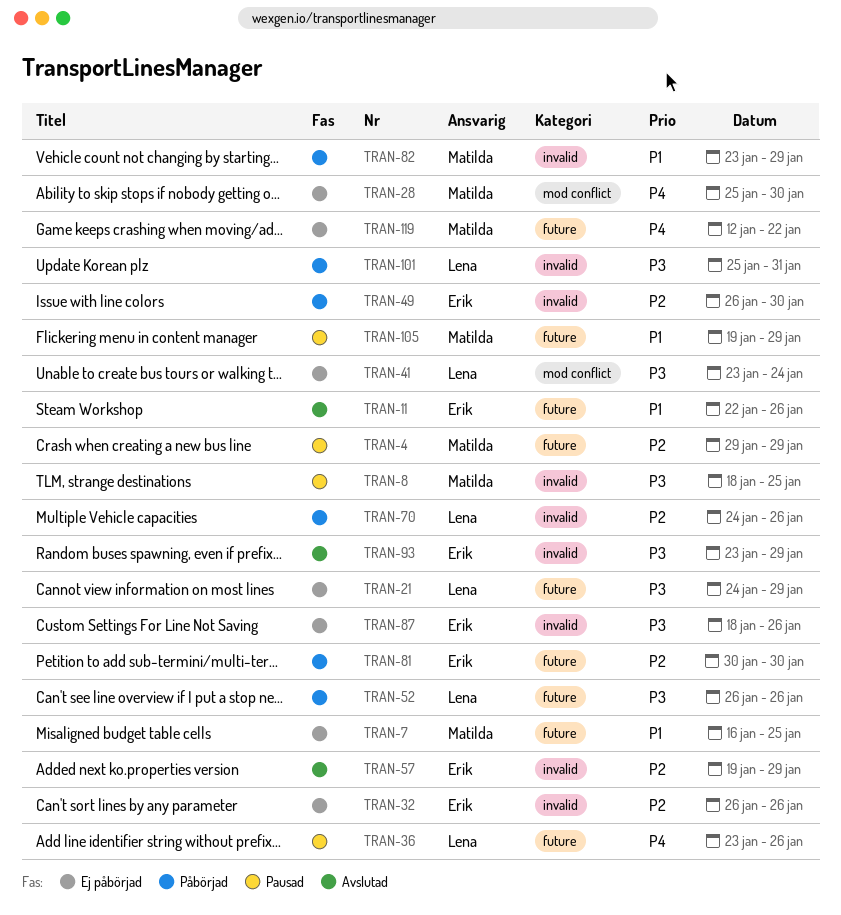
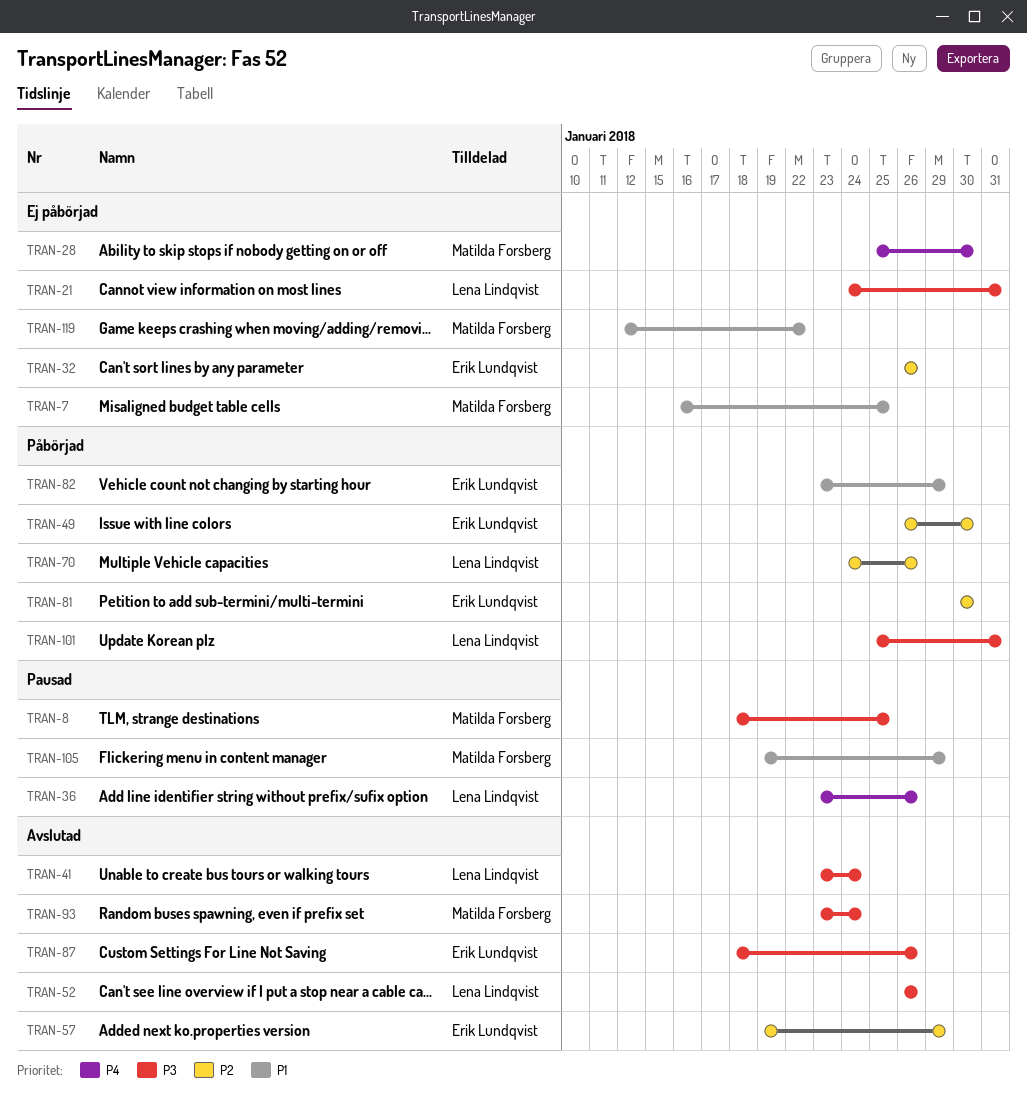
TRAN-4: present -> none
TRAN-11: present -> none
TRAN-21, due: Jan 29 -> Jan 31
TRAN-41, status: Ej påbörjad -> Avslutad
TRAN-52, status: Påbörjad -> Avslutad
TRAN-82, owner: Matilda Forsberg -> Erik Lundqvist
TRAN-87, status: Ej påbörjad -> Avslutad
TRAN-93, owner: Erik Lundqvist -> Matilda Forsberg
TRAN-93, due: Jan 29 -> Jan 24
TRAN-119, priority: P4 -> P1

